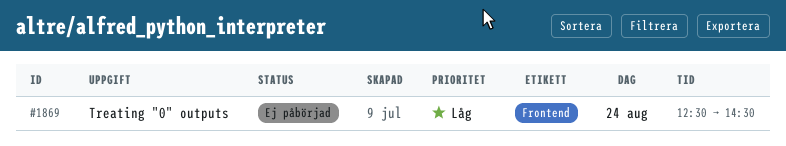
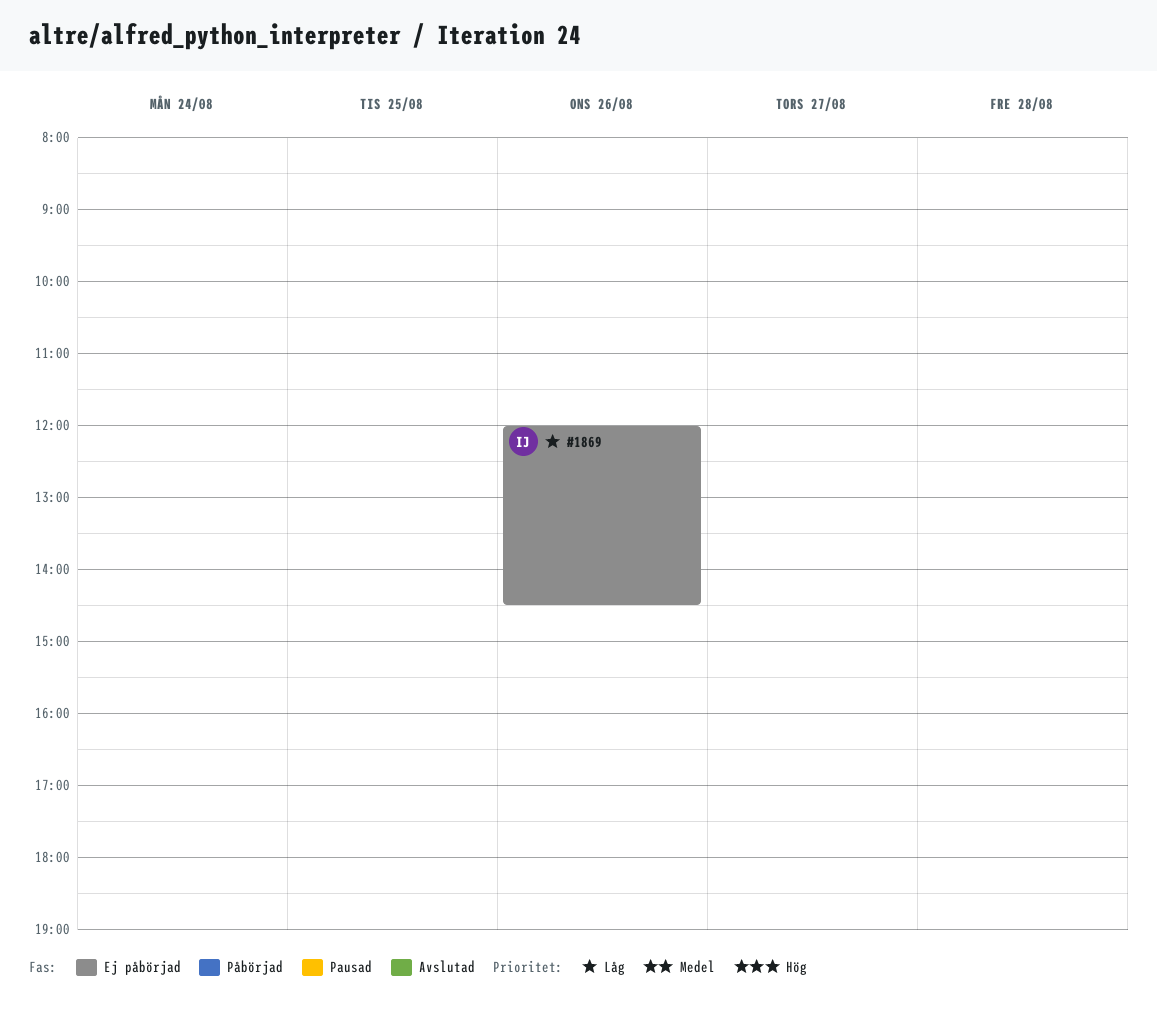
#1869, day: Aug 24 -> Aug 26
#1869, begins: 12:30 -> 12:00

